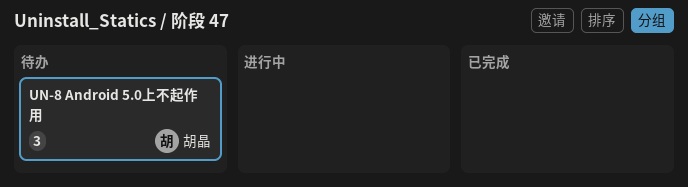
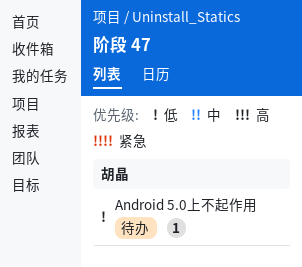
Android 5.0上不起作用, estimate: 3 -> 1

